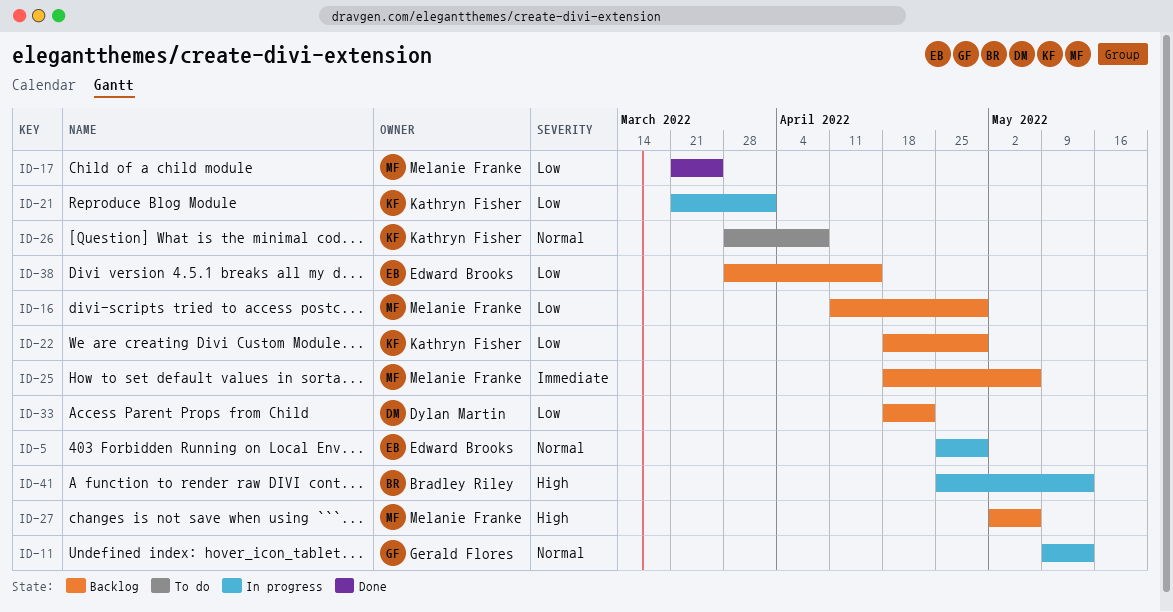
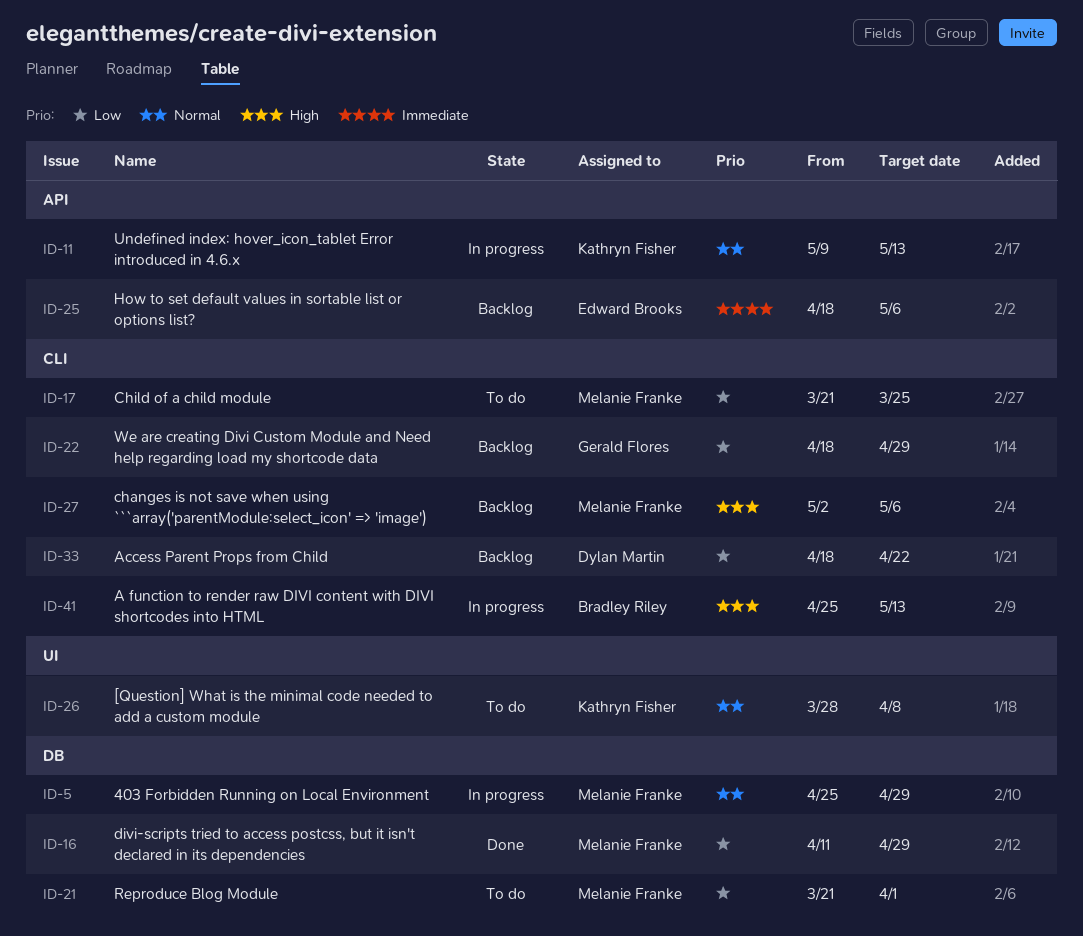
ID-5, owner: Edward Brooks -> Melanie Franke
ID-11, owner: Gerald Flores -> Kathryn Fisher
ID-16, status: Backlog -> Done
ID-17, status: Done -> To do
ID-21, status: In progress -> To do
ID-21, owner: Kathryn Fisher -> Melanie Franke
ID-22, owner: Kathryn Fisher -> Gerald Flores
ID-25, owner: Melanie Franke -> Edward Brooks
ID-38: present -> none

